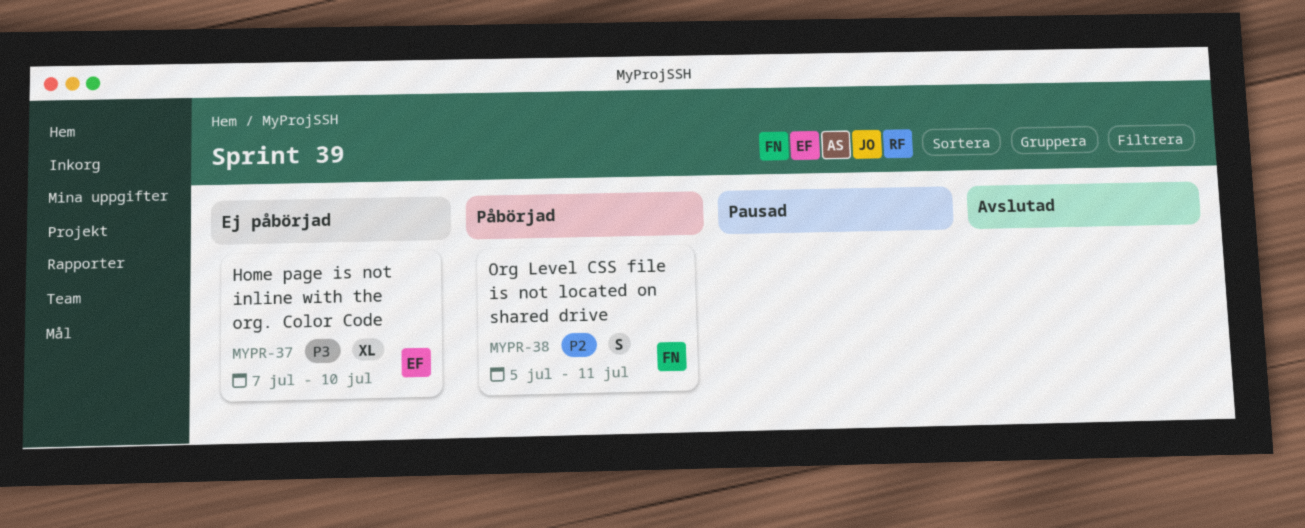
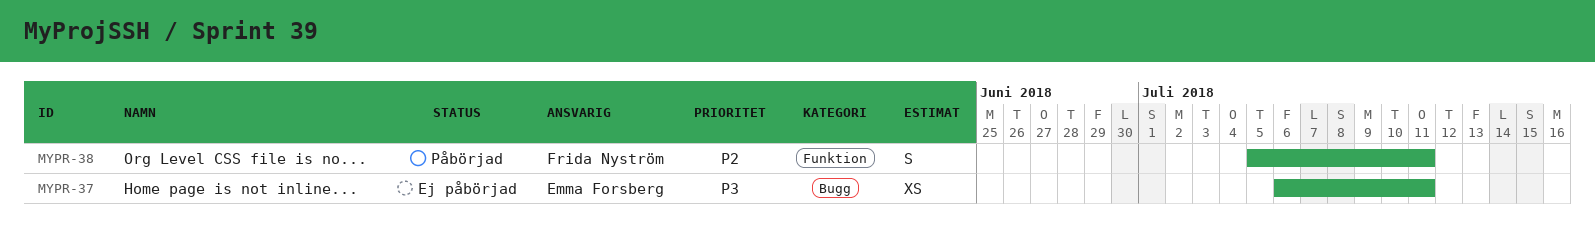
MYPR-37, estimate: XL -> XS
MYPR-37, start: Jul 7 -> Jul 6
MYPR-37, due: Jul 10 -> Jul 11

